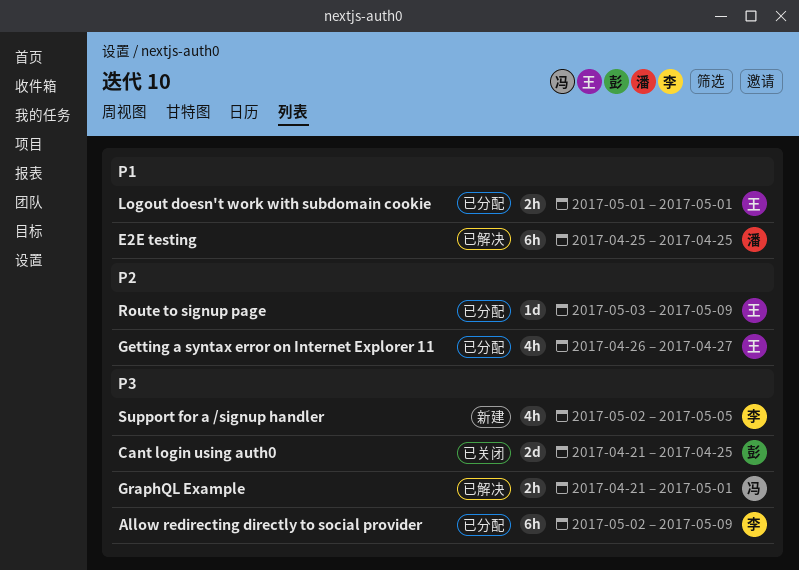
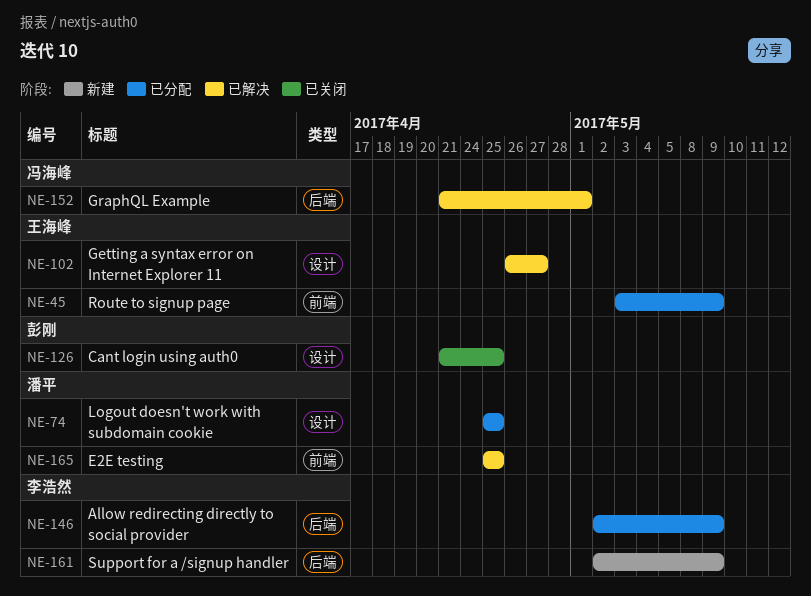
Getting a syntax error on Internet Explorer 11, status: 已分配 -> 已解决
Logout doesn't work with subdomain cookie, owner: 王海峰 -> 潘平
Logout doesn't work with subdomain cookie, start: May 1 -> Apr 25
Logout doesn't work with subdomain cookie, due: May 1 -> Apr 25
Support for a /signup handler, due: May 5 -> May 9

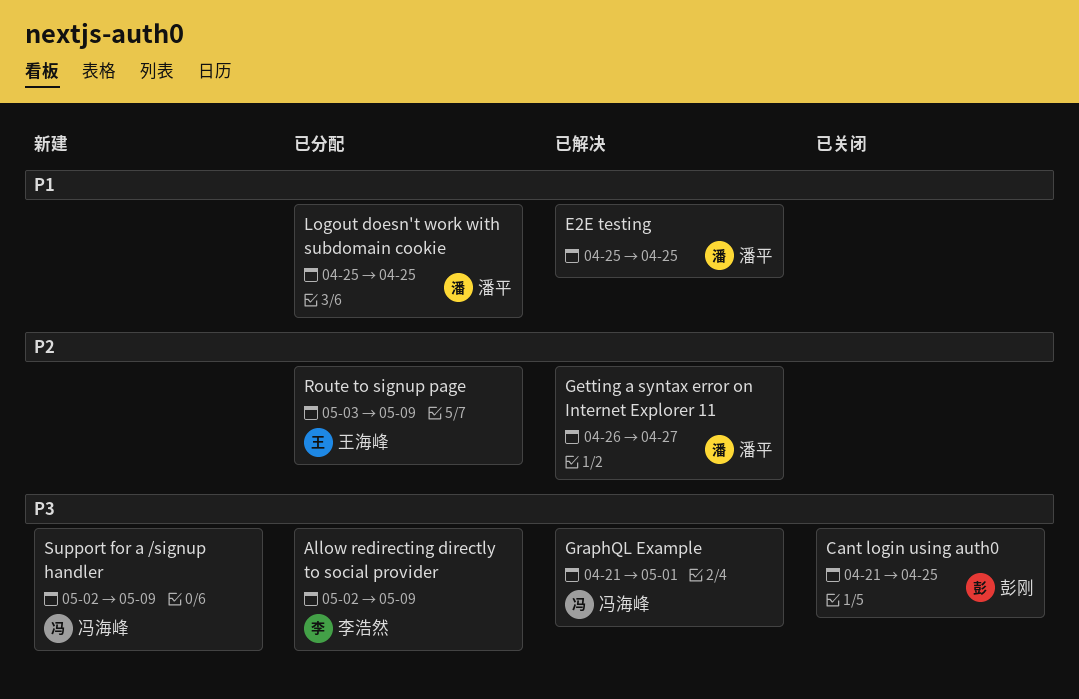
Getting a syntax error on Internet Explorer 11, owner: 王海峰 -> 潘平
Support for a /signup handler, owner: 李浩然 -> 冯海峰

